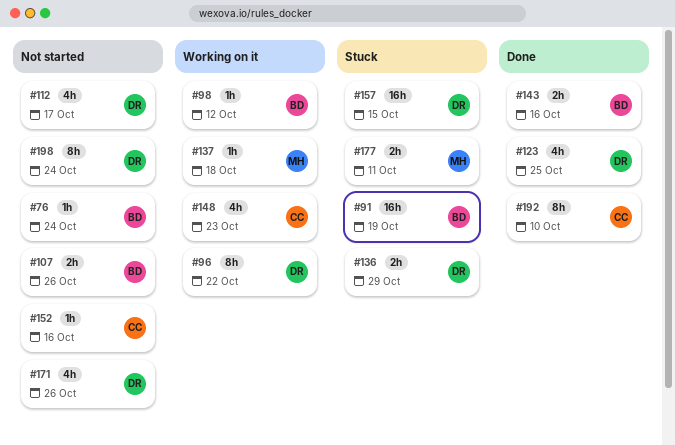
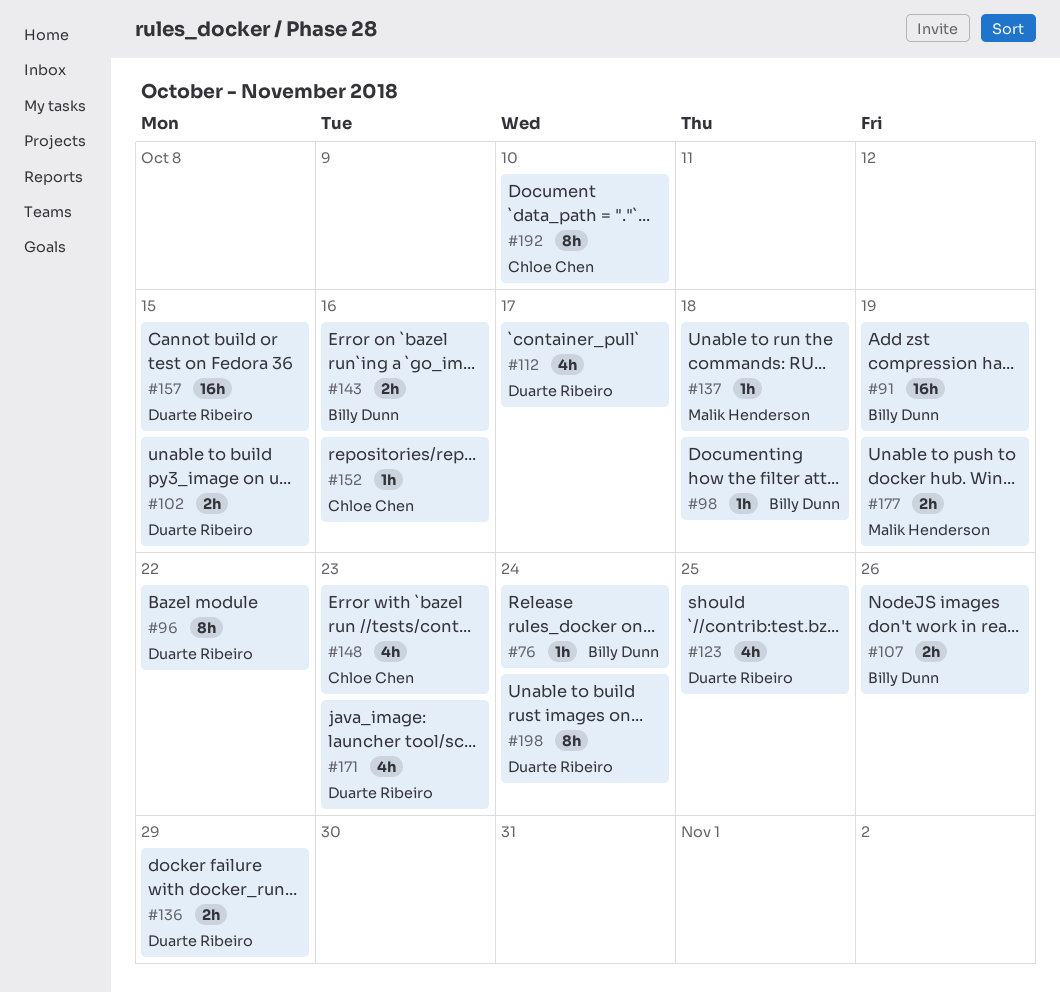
#98, due: Oct 12 -> Oct 18
#102: none -> present
#171, due: Oct 26 -> Oct 23
#177, due: Oct 11 -> Oct 19

